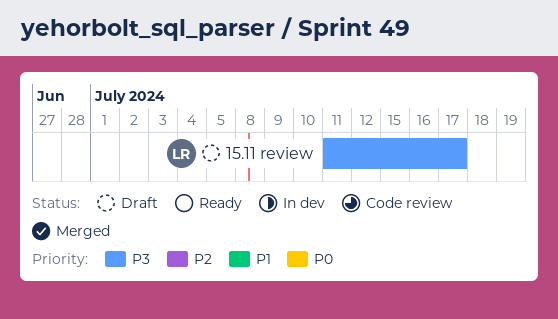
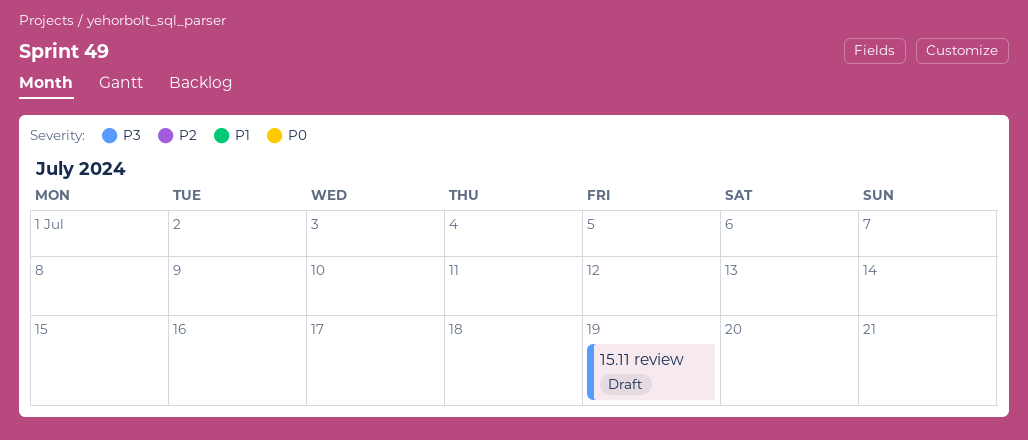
15.11 review, due: Jul 17 -> Jul 19

